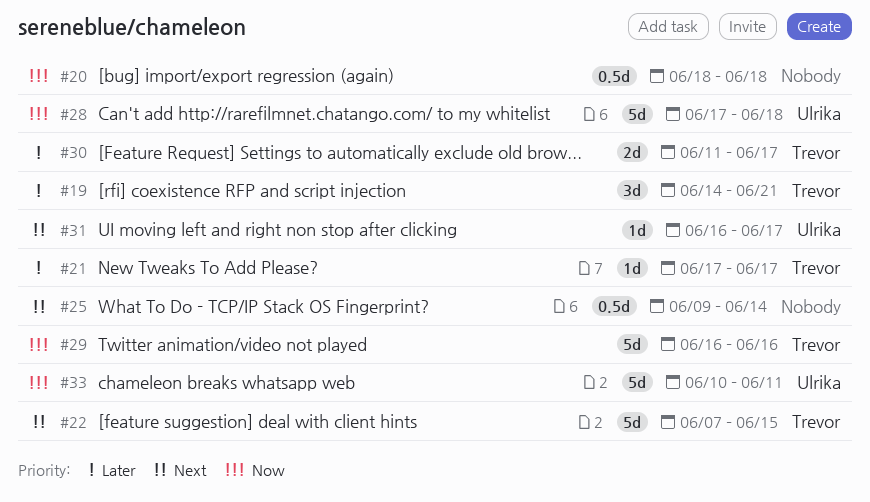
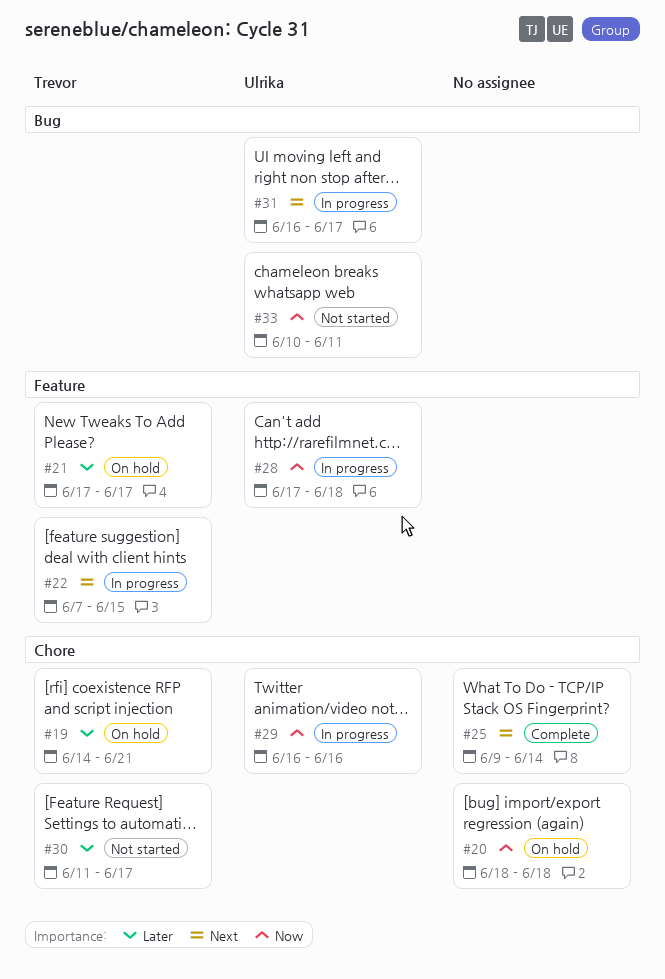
#29, owner: Trevor -> Ulrika

